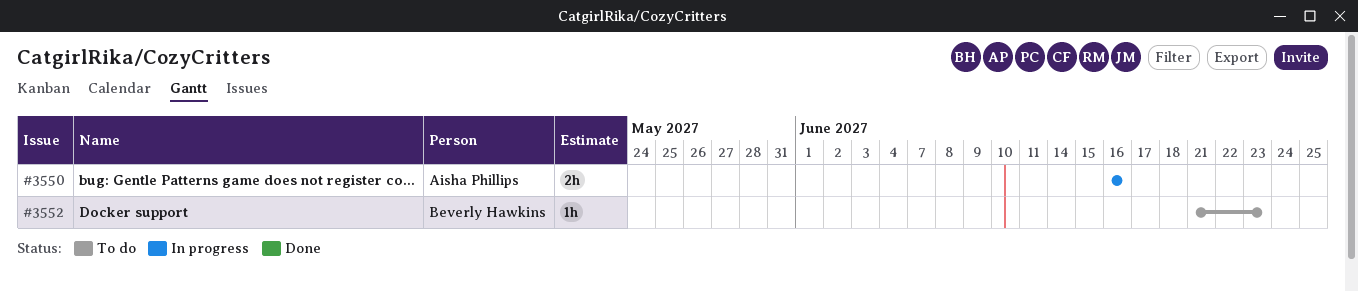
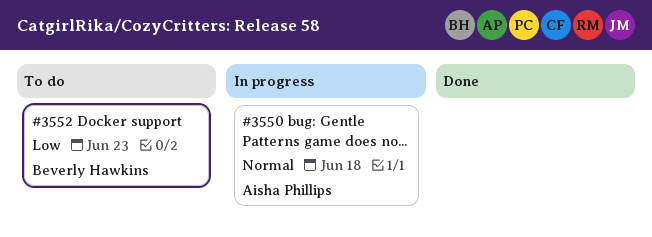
#3550, due: Jun 16 -> Jun 18

